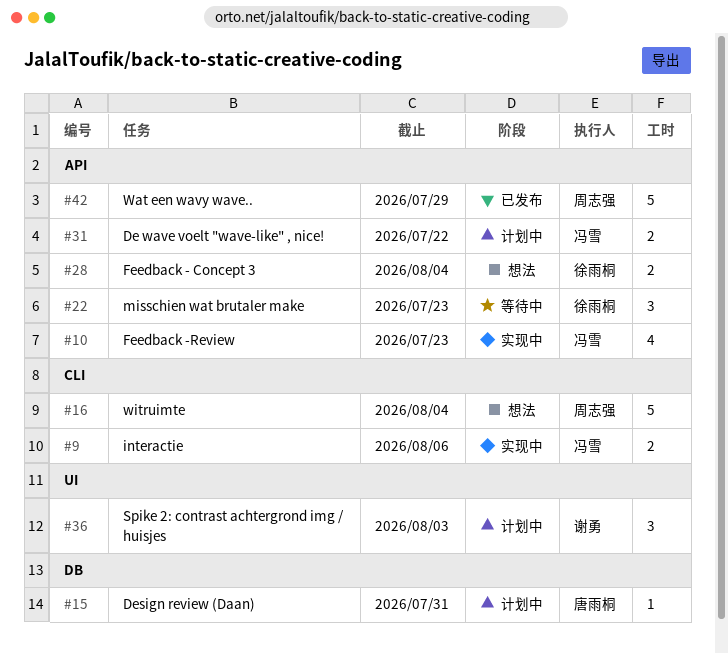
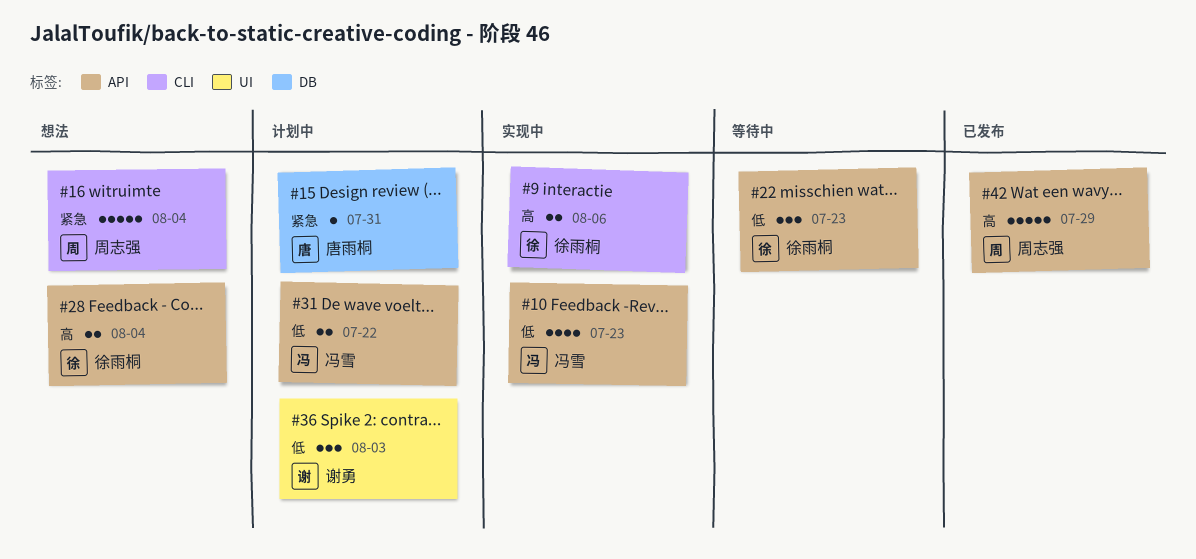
#9, owner: 冯雪 -> 徐雨桐

